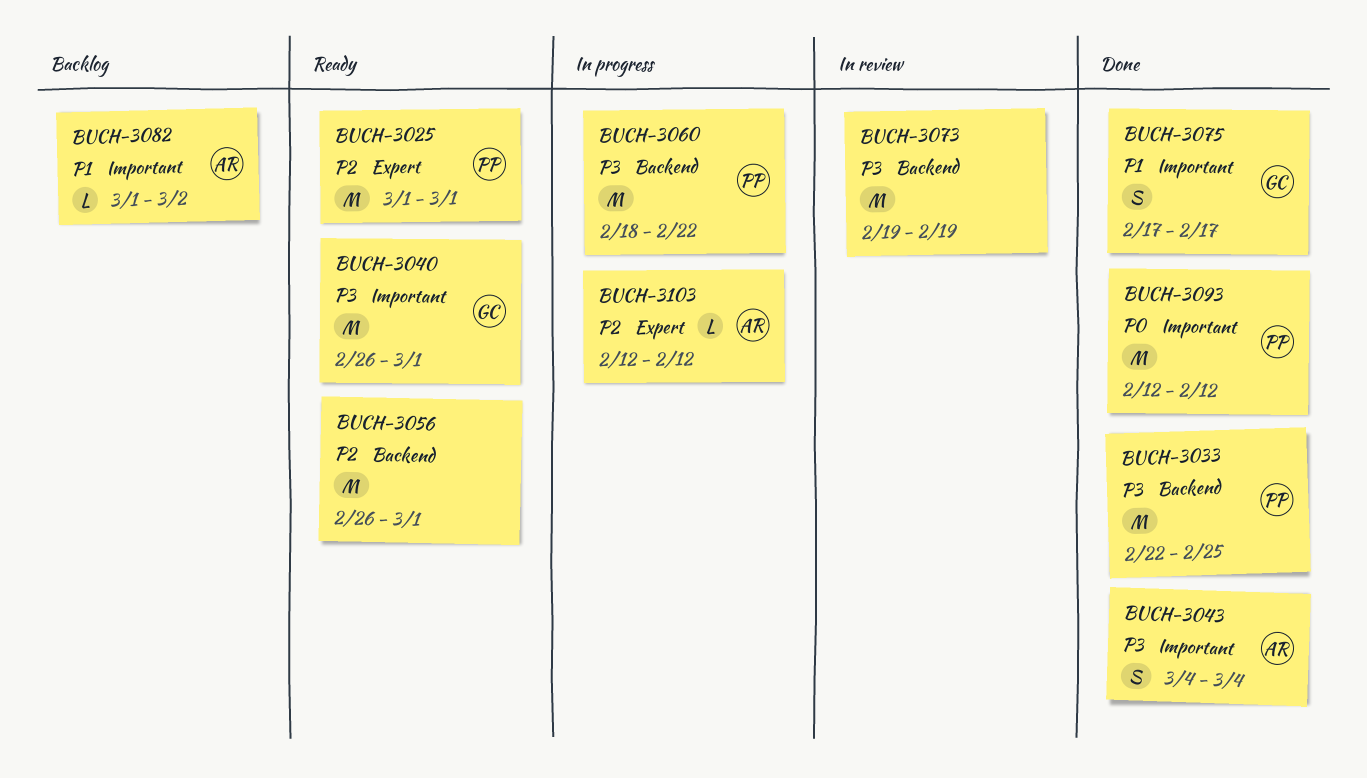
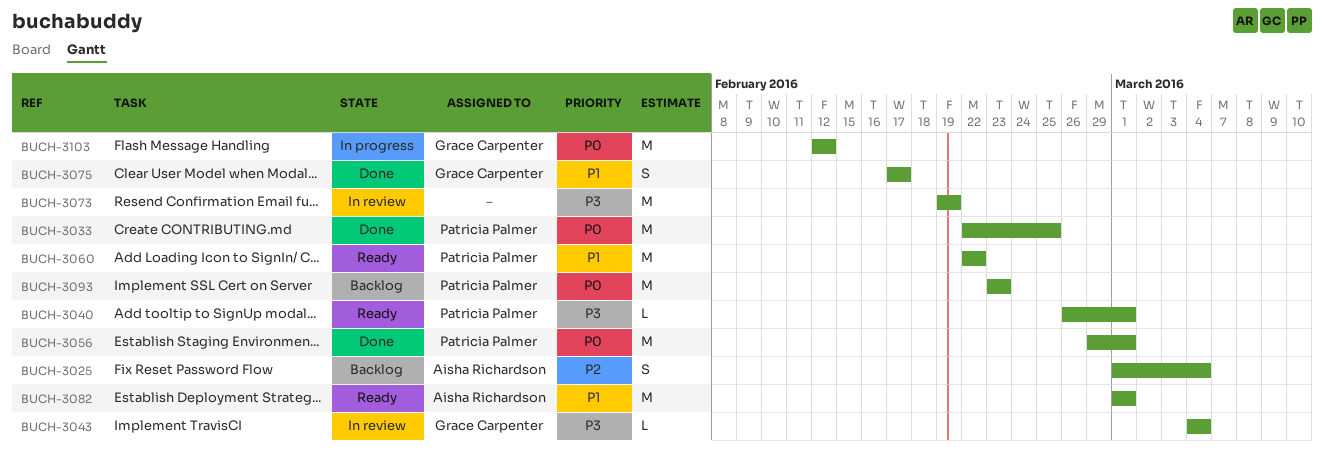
BUCH-3025, status: Ready -> Backlog
BUCH-3025, owner: Patricia Palmer -> Aisha Richardson
BUCH-3025, estimate: M -> S
BUCH-3025, due: Mar 1 -> Mar 4
BUCH-3033, priority: P3 -> P0
BUCH-3040, owner: Grace Carpenter -> Patricia Palmer
BUCH-3040, estimate: M -> L
BUCH-3043, status: Done -> In review
BUCH-3043, owner: Aisha Richardson -> Grace Carpenter
BUCH-3043, estimate: S -> L
BUCH-3056, status: Ready -> Done
BUCH-3056, owner: none -> Patricia Palmer
BUCH-3056, priority: P2 -> P0
BUCH-3056, start: Feb 26 -> Feb 29
BUCH-3060, status: In progress -> Ready
BUCH-3060, priority: P3 -> P1
BUCH-3060, start: Feb 18 -> Feb 22
BUCH-3082, status: Backlog -> Ready
BUCH-3082, estimate: L -> M
BUCH-3082, due: Mar 2 -> Mar 1
BUCH-3093, status: Done -> Backlog
BUCH-3093, start: Feb 12 -> Feb 23
BUCH-3093, due: Feb 12 -> Feb 23
BUCH-3103, owner: Aisha Richardson -> Grace Carpenter
BUCH-3103, priority: P2 -> P0
BUCH-3103, estimate: L -> M

